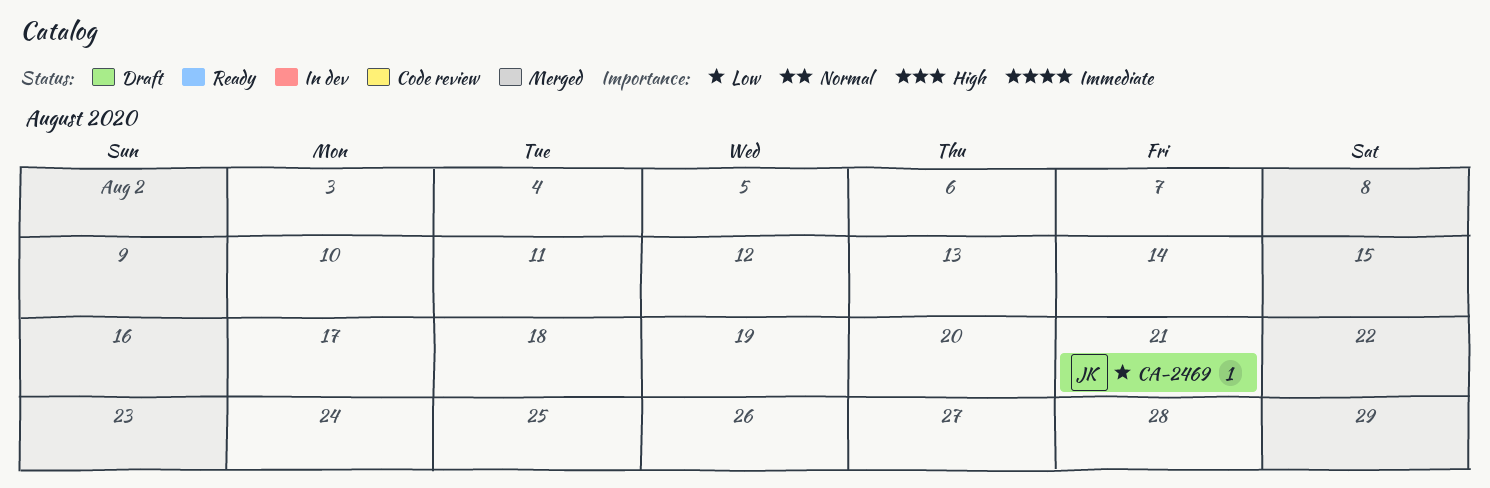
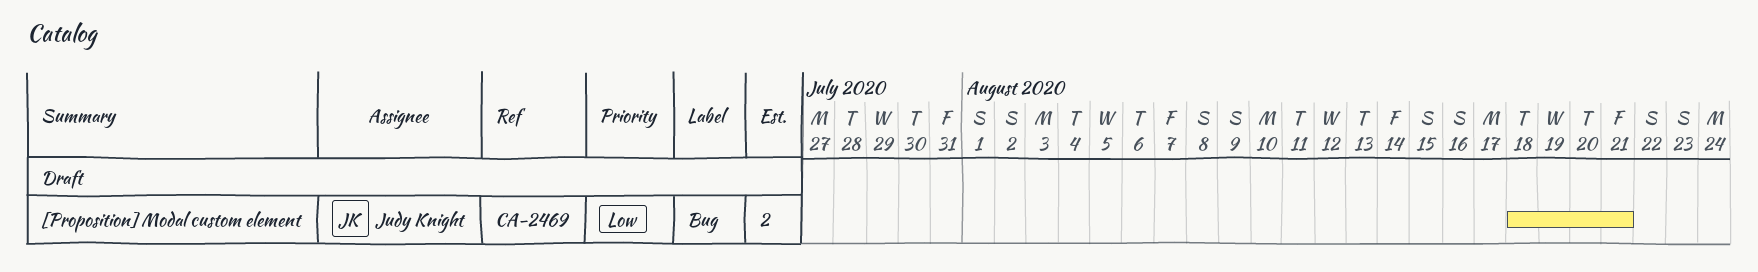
CA-2469, estimate: 1 -> 2
CA-2469, start: Aug 21 -> Aug 18

